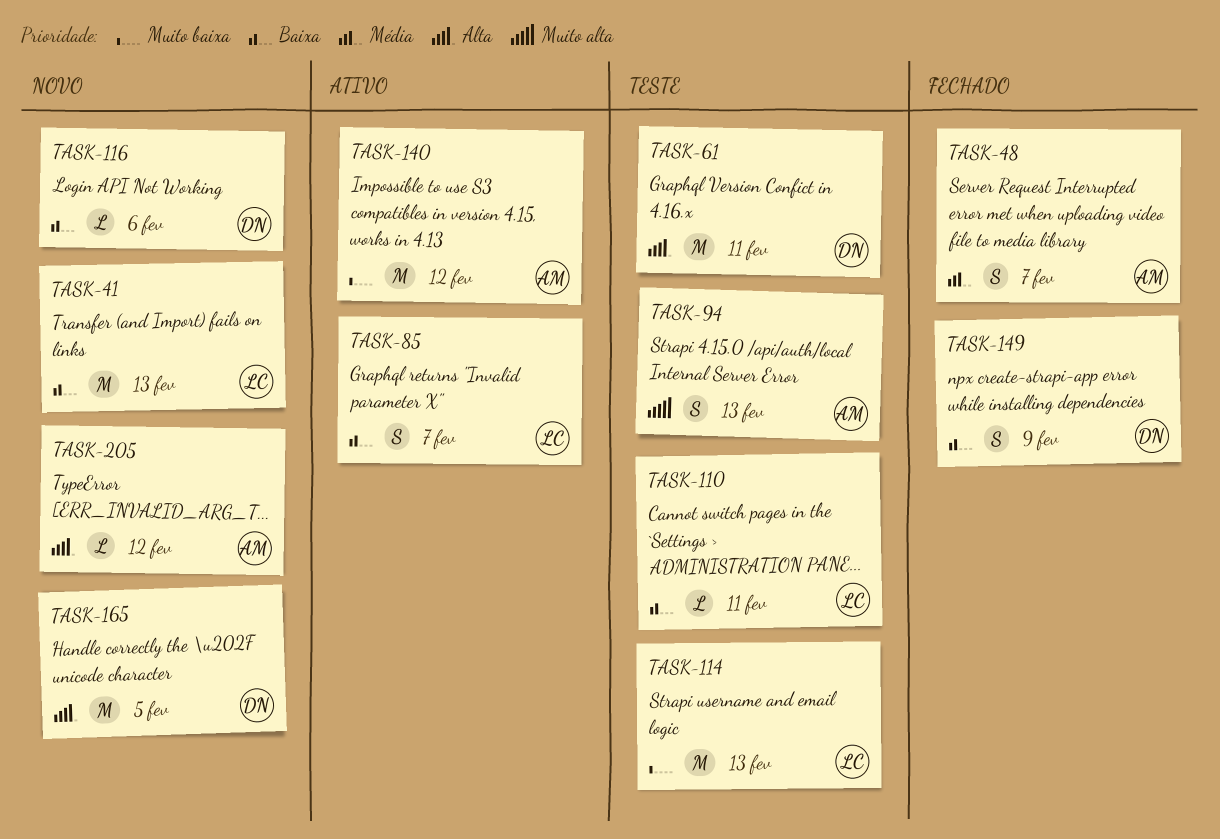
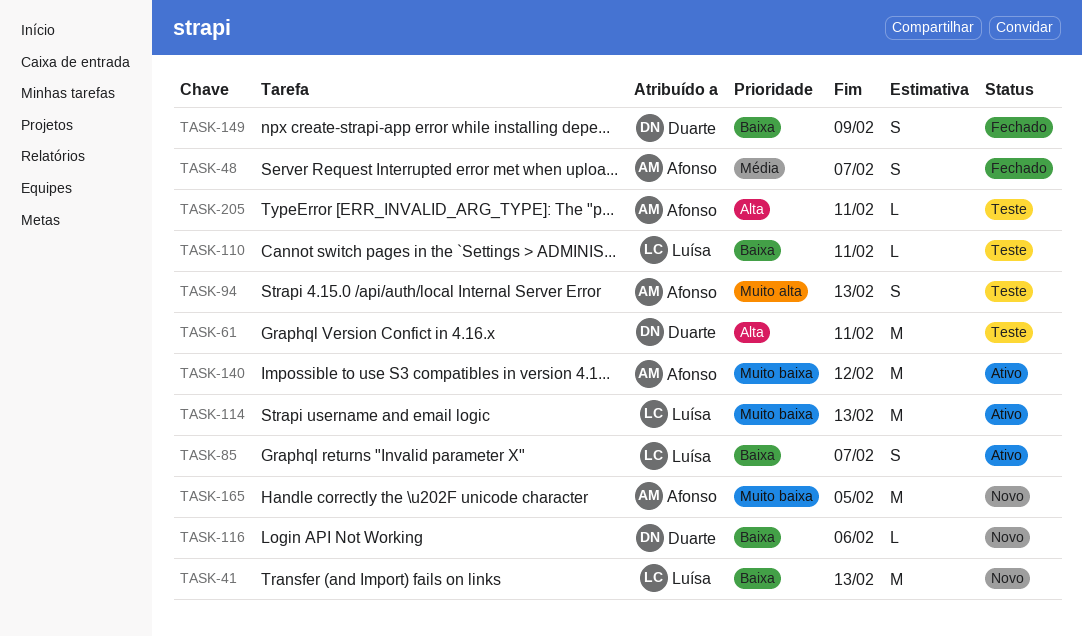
TASK-114, status: Teste -> Ativo
TASK-165, owner: Duarte -> Afonso
TASK-165, priority: Alta -> Muito baixa
TASK-205, status: Novo -> Teste
TASK-205, due: Feb 12 -> Feb 11

